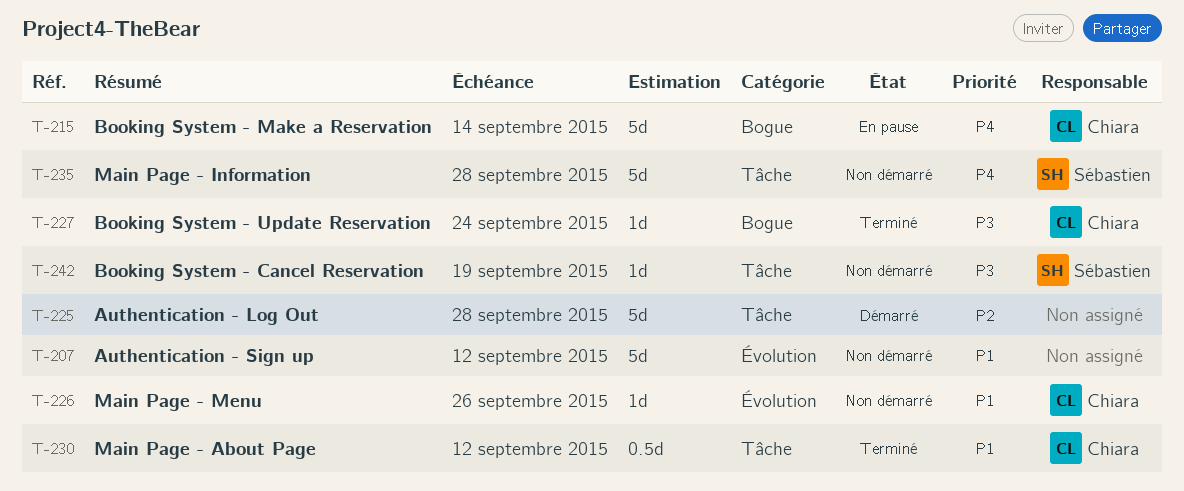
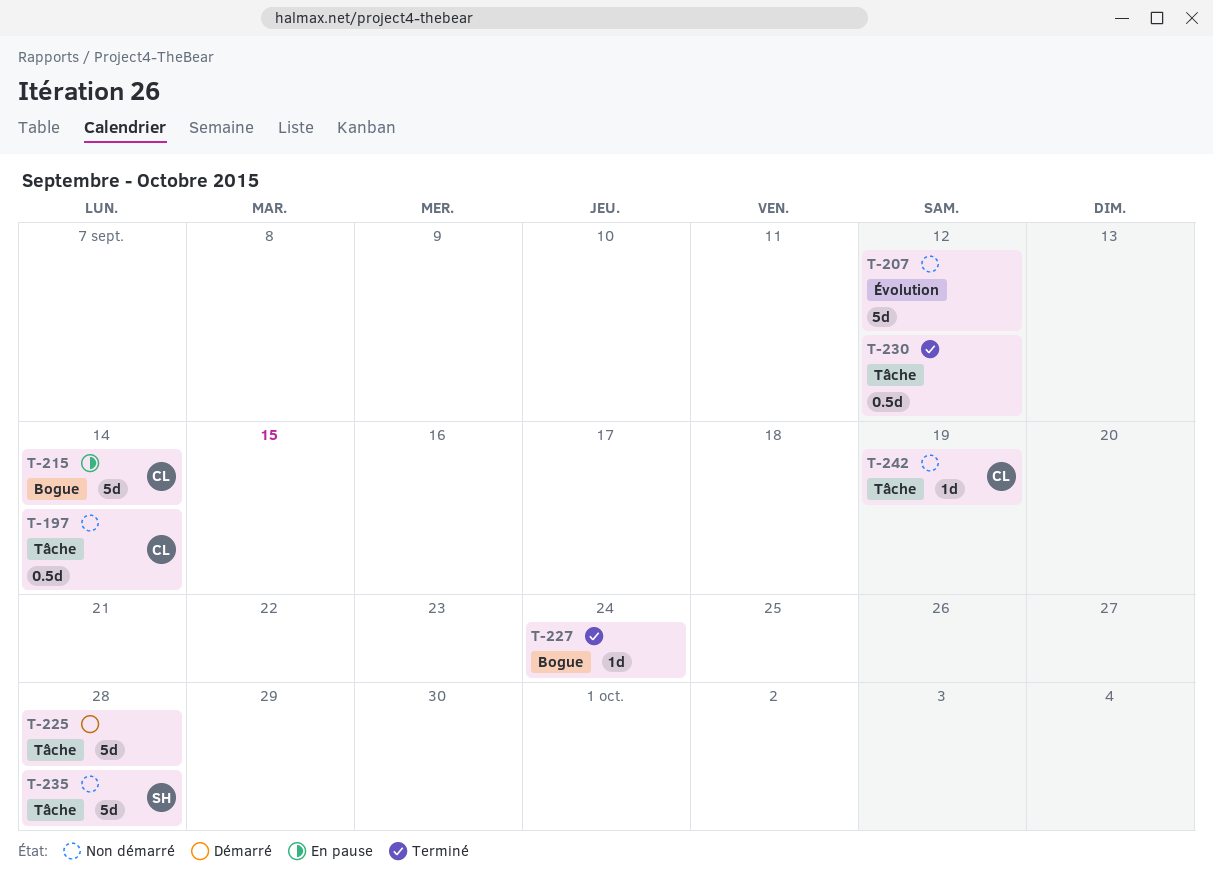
T-197: none -> present
T-226: present -> none
T-227, owner: Chiara -> none
T-230, owner: Chiara -> none
T-242, owner: Sébastien -> Chiara

